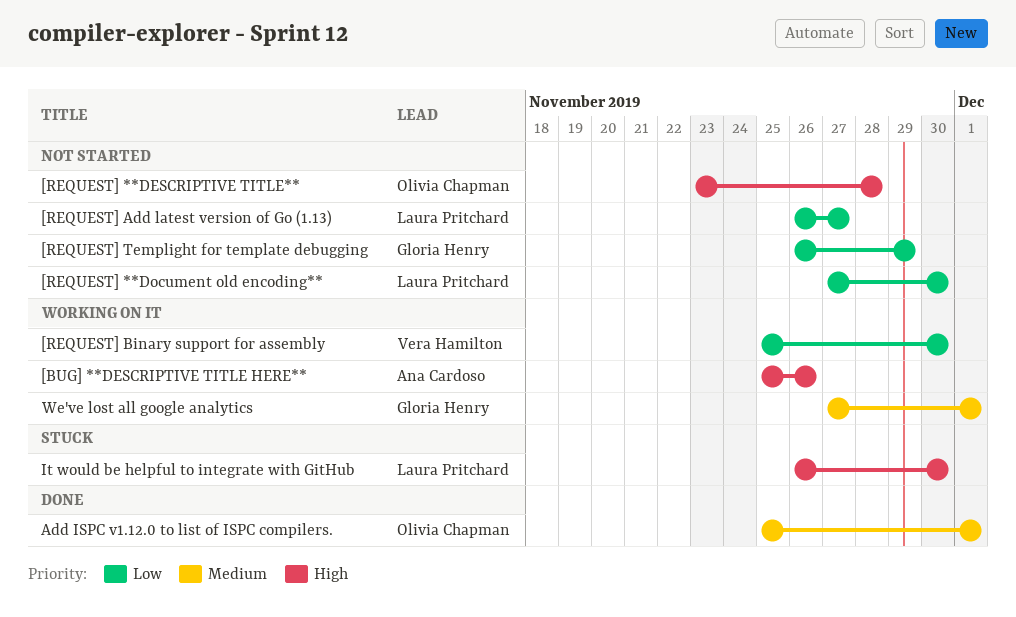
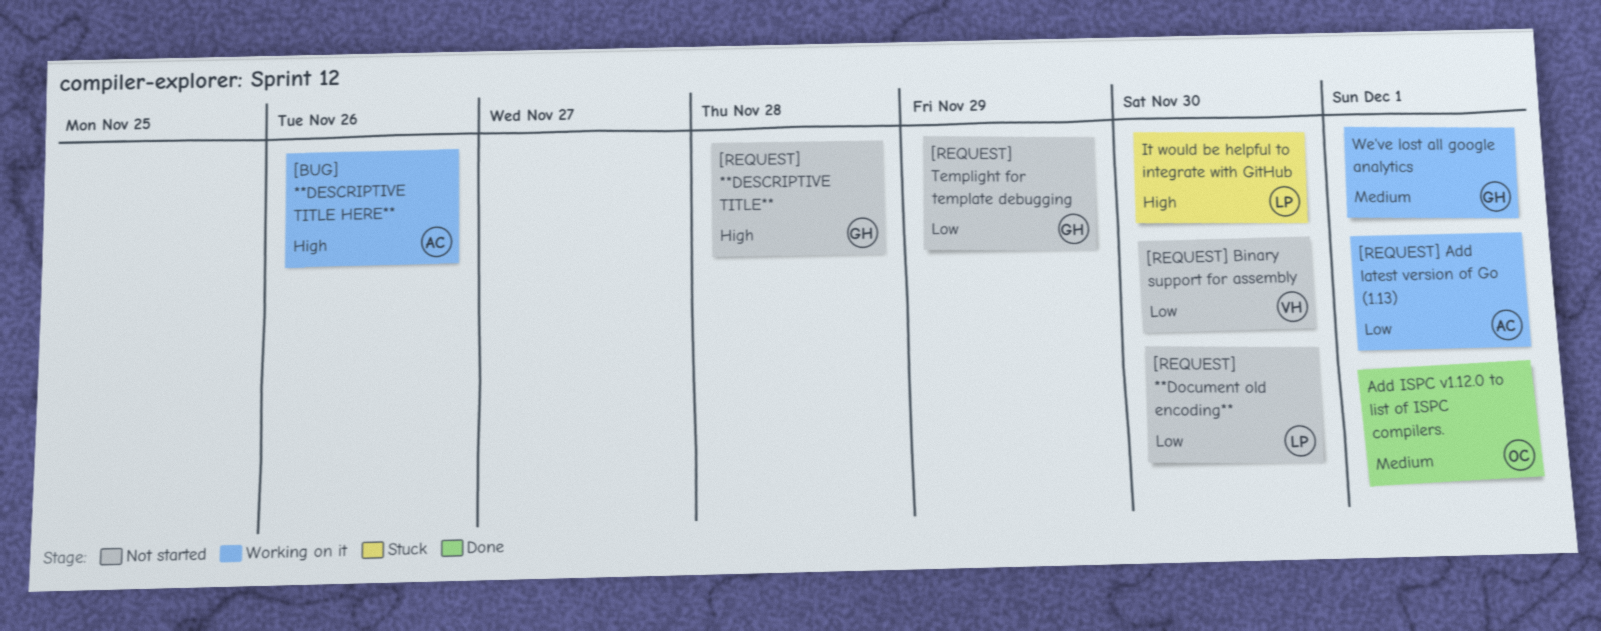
[REQUEST] **DESCRIPTIVE TITLE**, owner: Olivia Chapman -> Gloria Henry
[REQUEST] Add latest version of Go (1.13), status: Not started -> Working on it
[REQUEST] Add latest version of Go (1.13), owner: Laura Pritchard -> Ana Cardoso
[REQUEST] Add latest version of Go (1.13), due: Nov 27 -> Dec 1
[REQUEST] Binary support for assembly, status: Working on it -> Not started

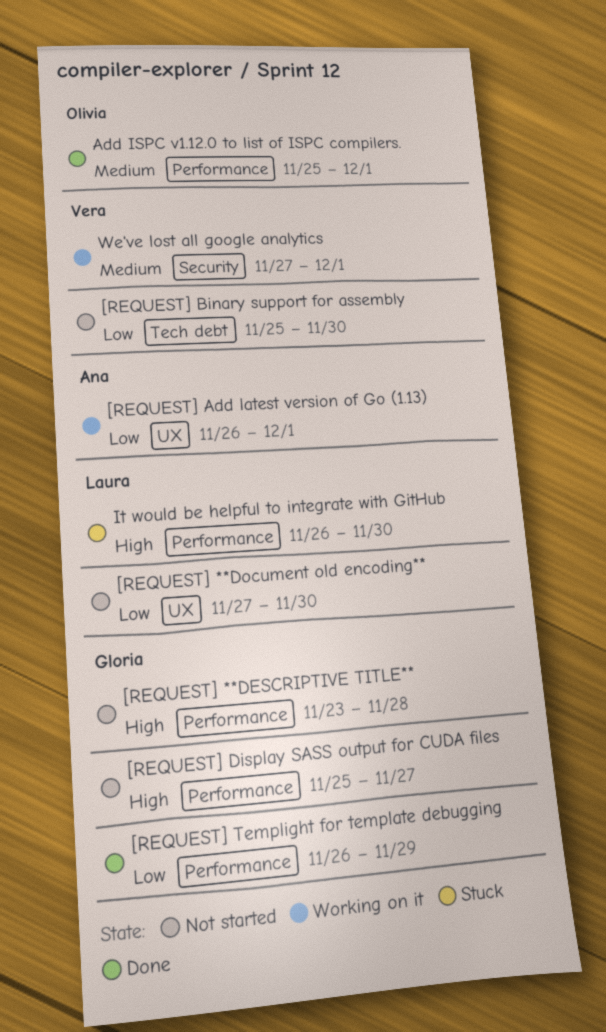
[BUG] **DESCRIPTIVE TITLE HERE**: present -> none
[REQUEST] Display SASS output for CUDA files: none -> present
[REQUEST] Templight for template debugging, status: Not started -> Done
We've lost all google analytics, owner: Gloria -> Vera

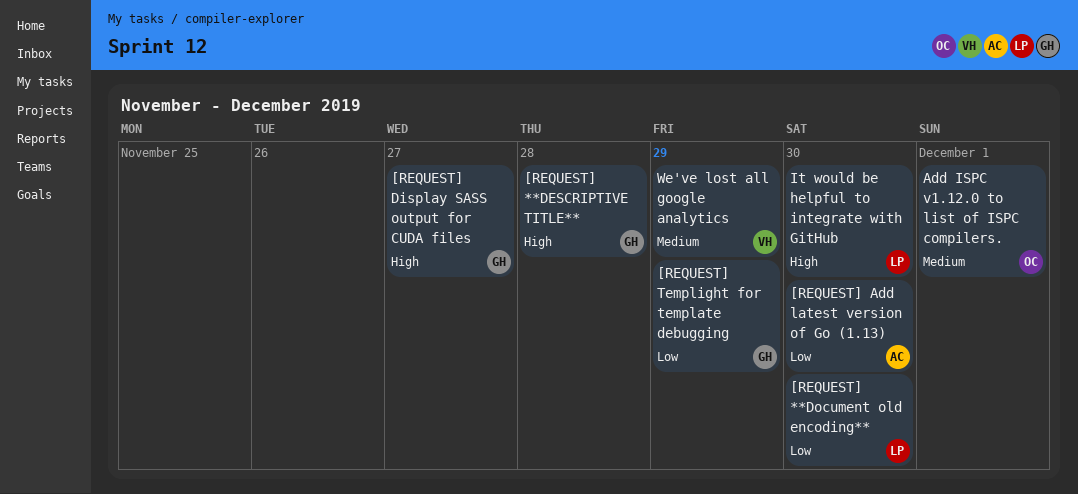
[REQUEST] Add latest version of Go (1.13), due: Dec 1 -> Nov 30
[REQUEST] Binary support for assembly: present -> none
We've lost all google analytics, due: Dec 1 -> Nov 29

